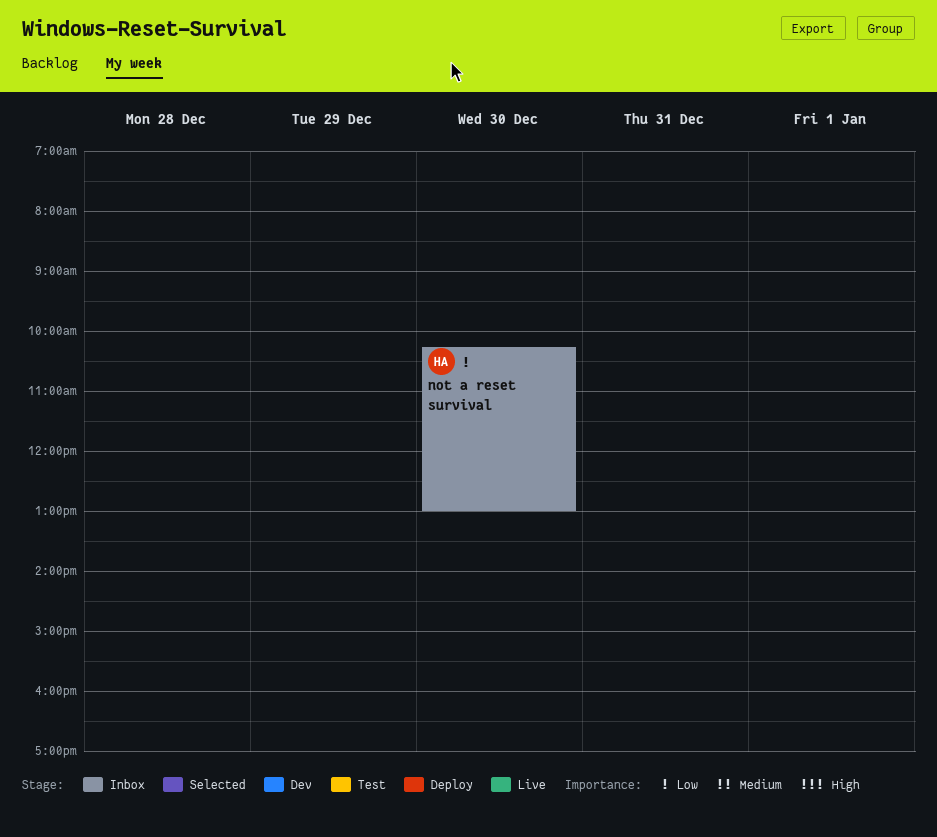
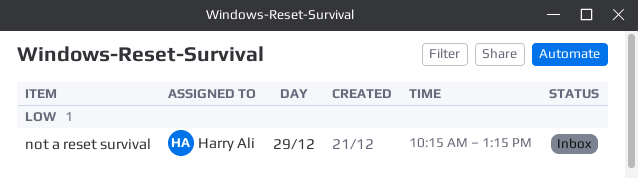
not a reset survival, day: Dec 30 -> Dec 29
not a reset survival, ends: 13:00 -> 13:15

